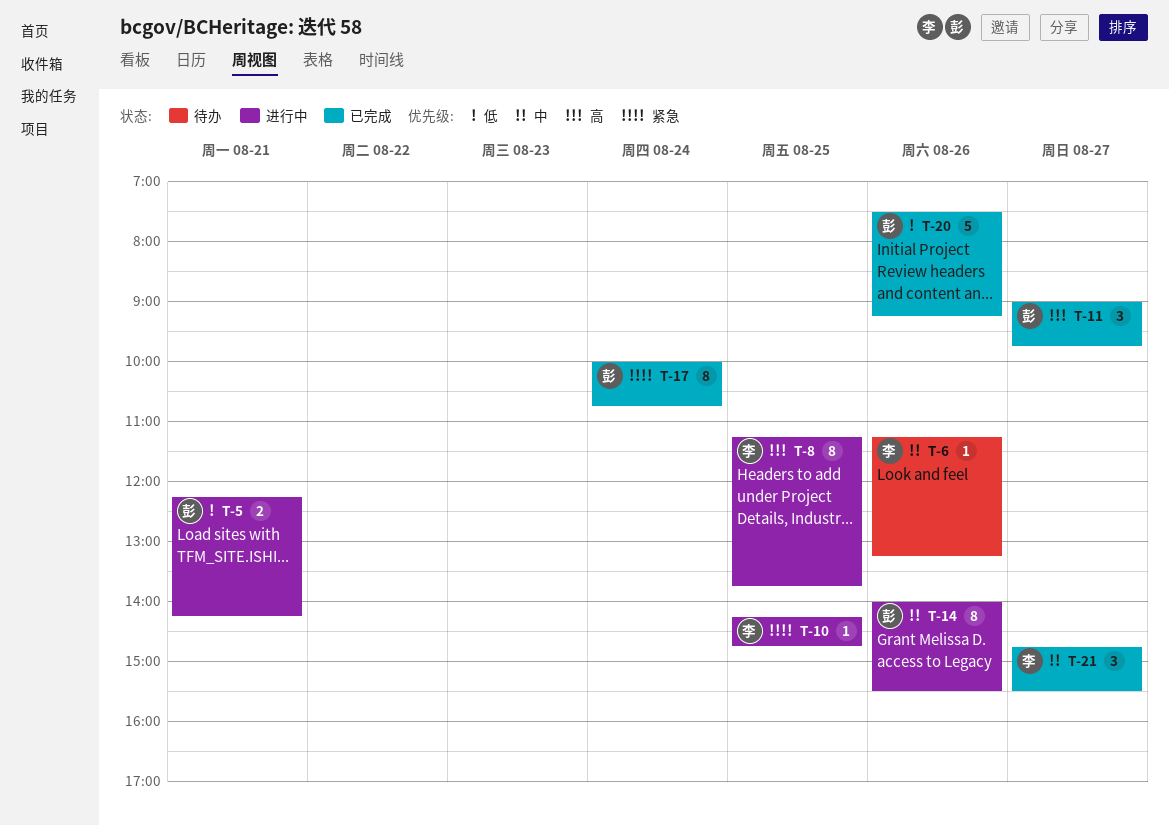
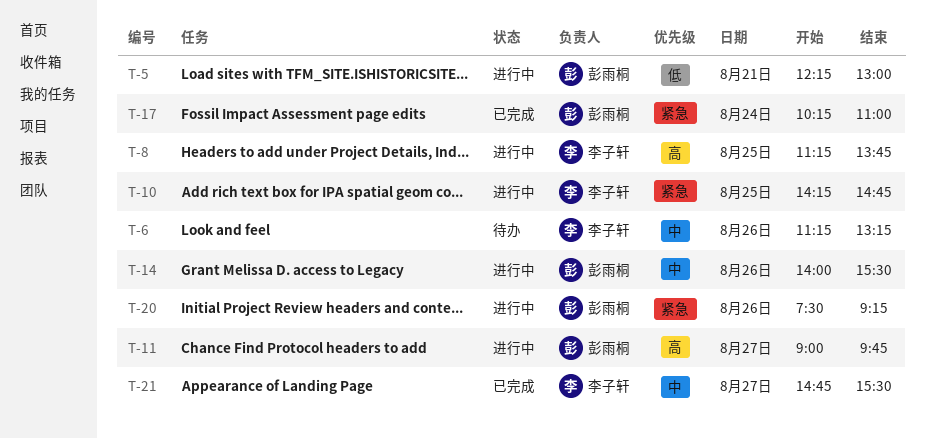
T-5, ends: 14:15 -> 13:00
T-11, status: 已完成 -> 进行中
T-17, begins: 10:00 -> 10:15
T-17, ends: 10:45 -> 11:00
T-20, status: 已完成 -> 进行中
T-20, priority: 低 -> 紧急

